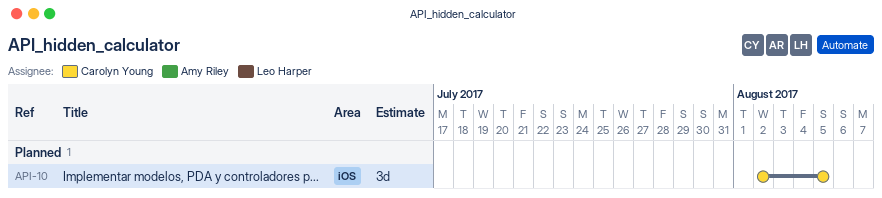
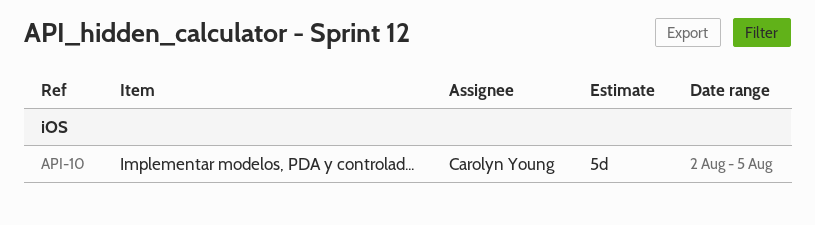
API-10, estimate: 3d -> 5d

